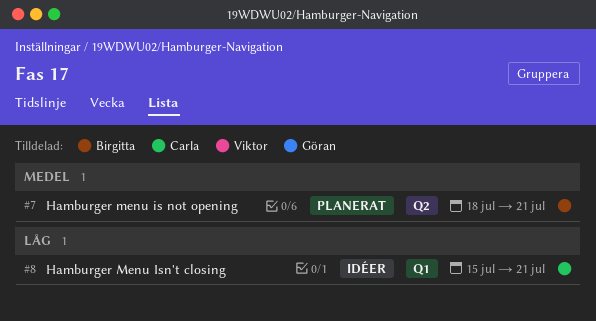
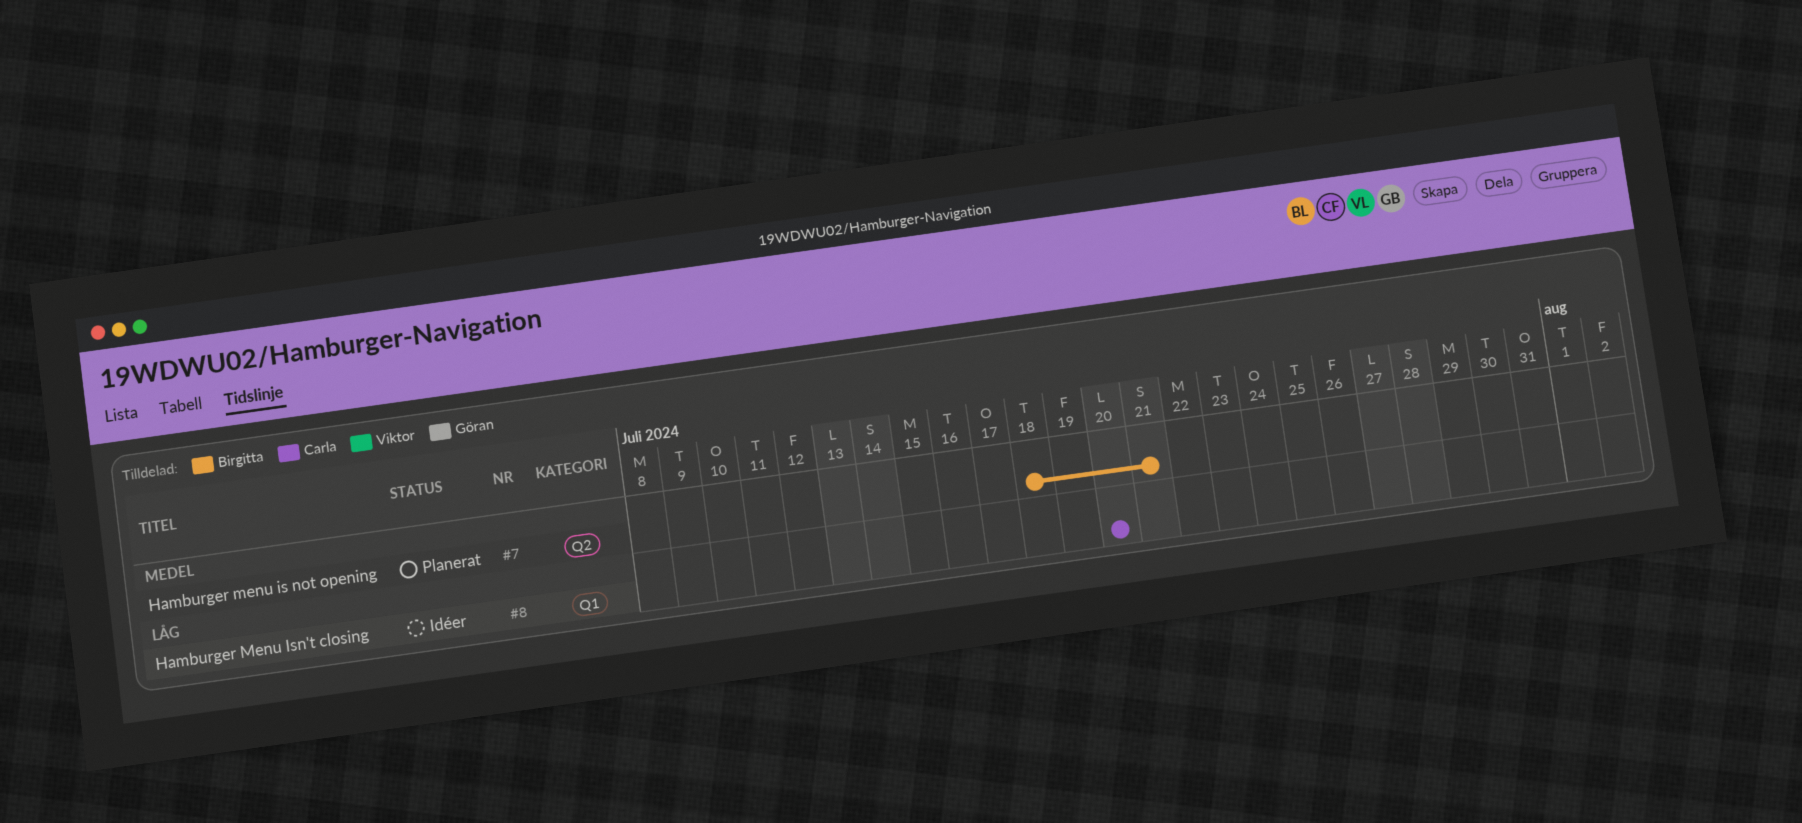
#8, start: Jul 15 -> Jul 20
#8, due: Jul 21 -> Jul 20

